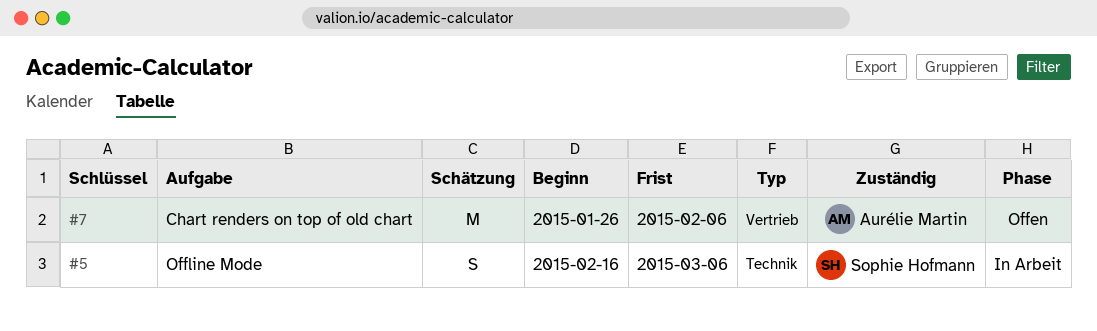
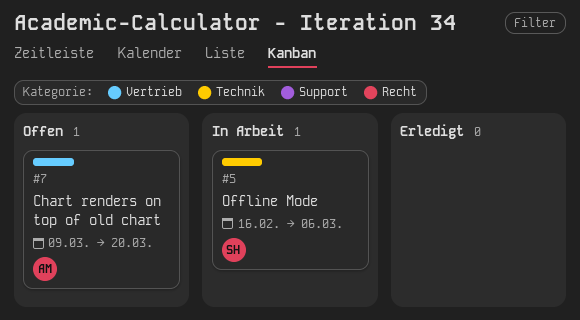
#7, start: Jan 26 -> Mar 9
#7, due: Feb 6 -> Mar 20

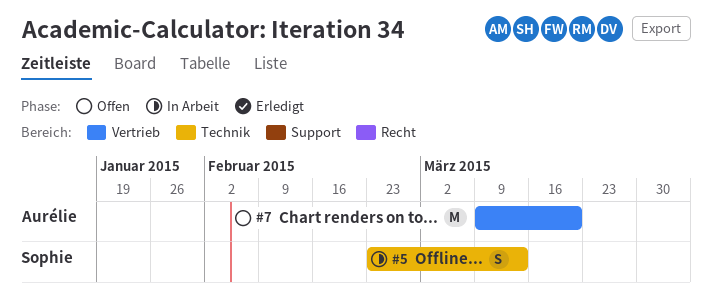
#5, start: Feb 16 -> Feb 23
#5, due: Mar 6 -> Mar 13

